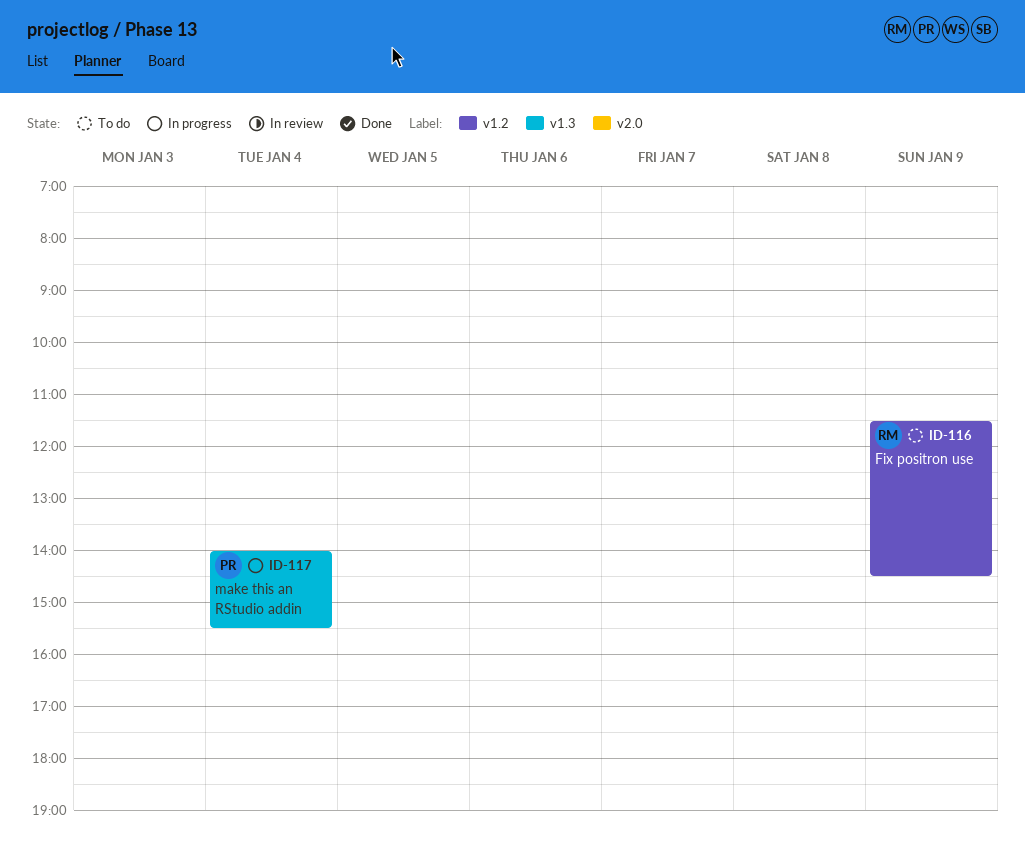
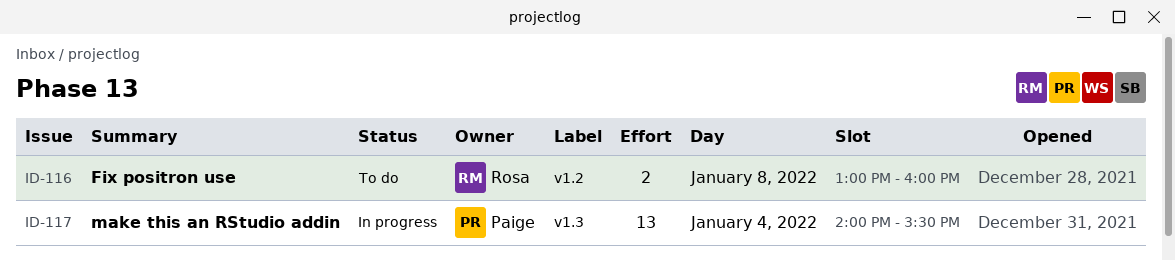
ID-116, day: Jan 9 -> Jan 8
ID-116, begins: 11:30 -> 13:00
ID-116, ends: 14:30 -> 16:00

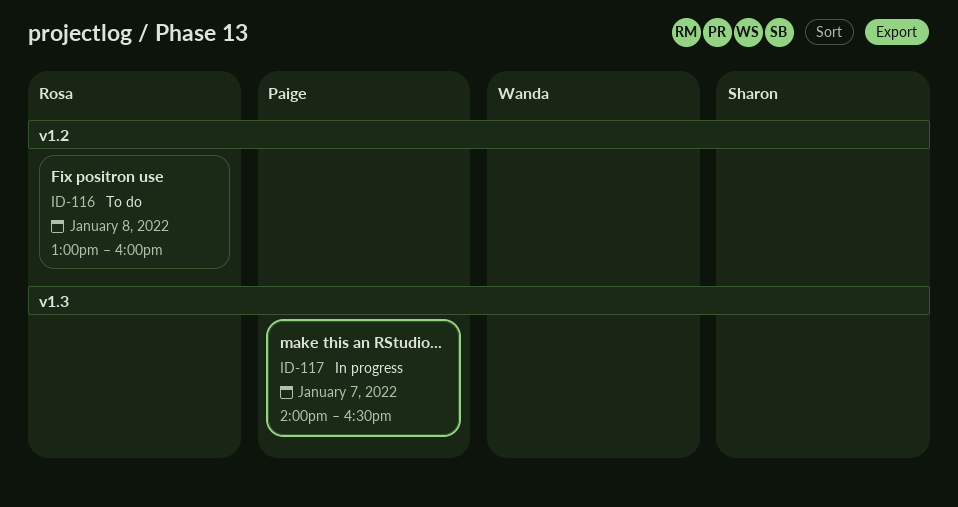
ID-117, day: Jan 4 -> Jan 7
ID-117, ends: 15:30 -> 16:30

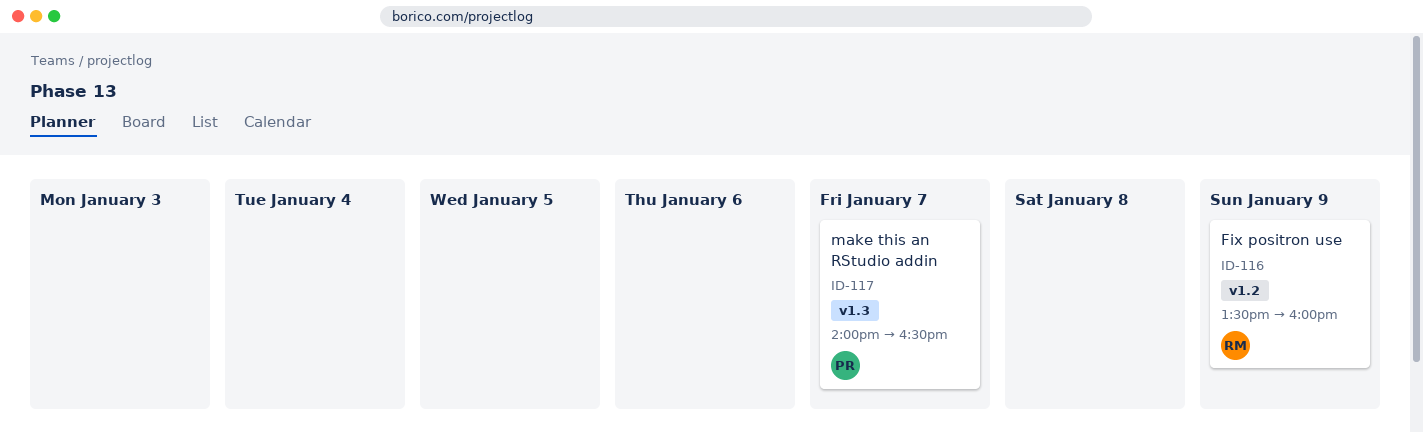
ID-116, day: Jan 8 -> Jan 9
ID-116, begins: 13:00 -> 13:30

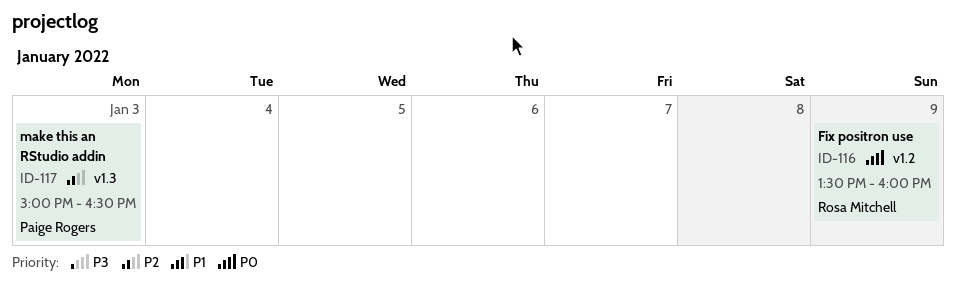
ID-117, day: Jan 7 -> Jan 3
ID-117, begins: 14:00 -> 15:00

